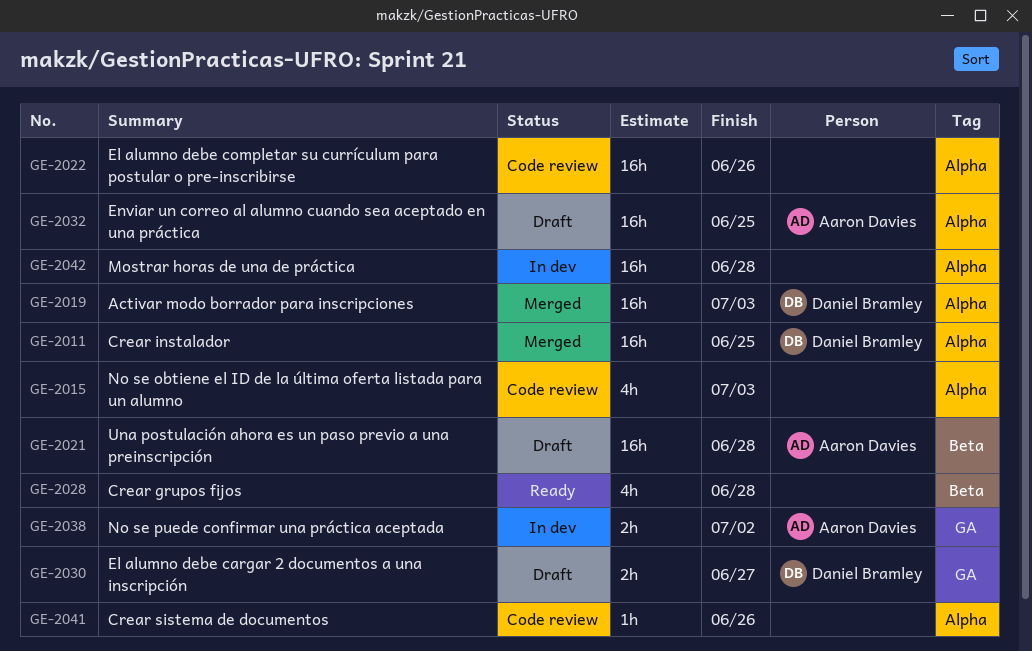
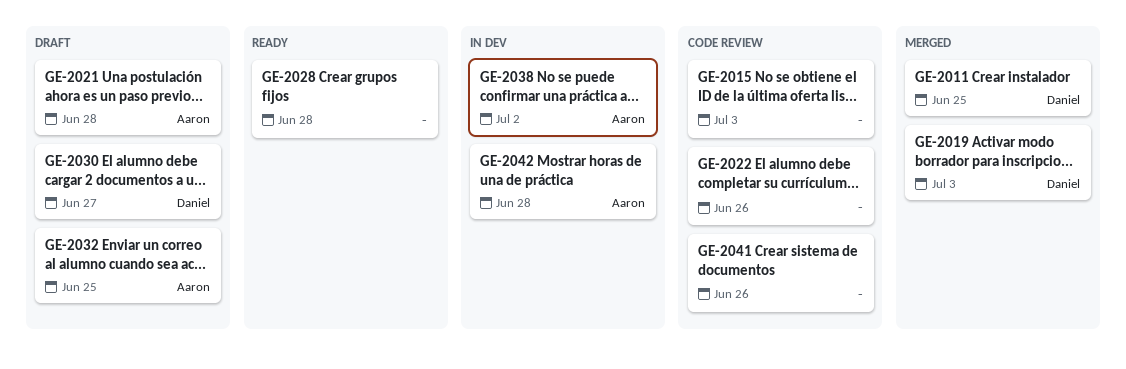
GE-2042, owner: none -> Aaron Davies

